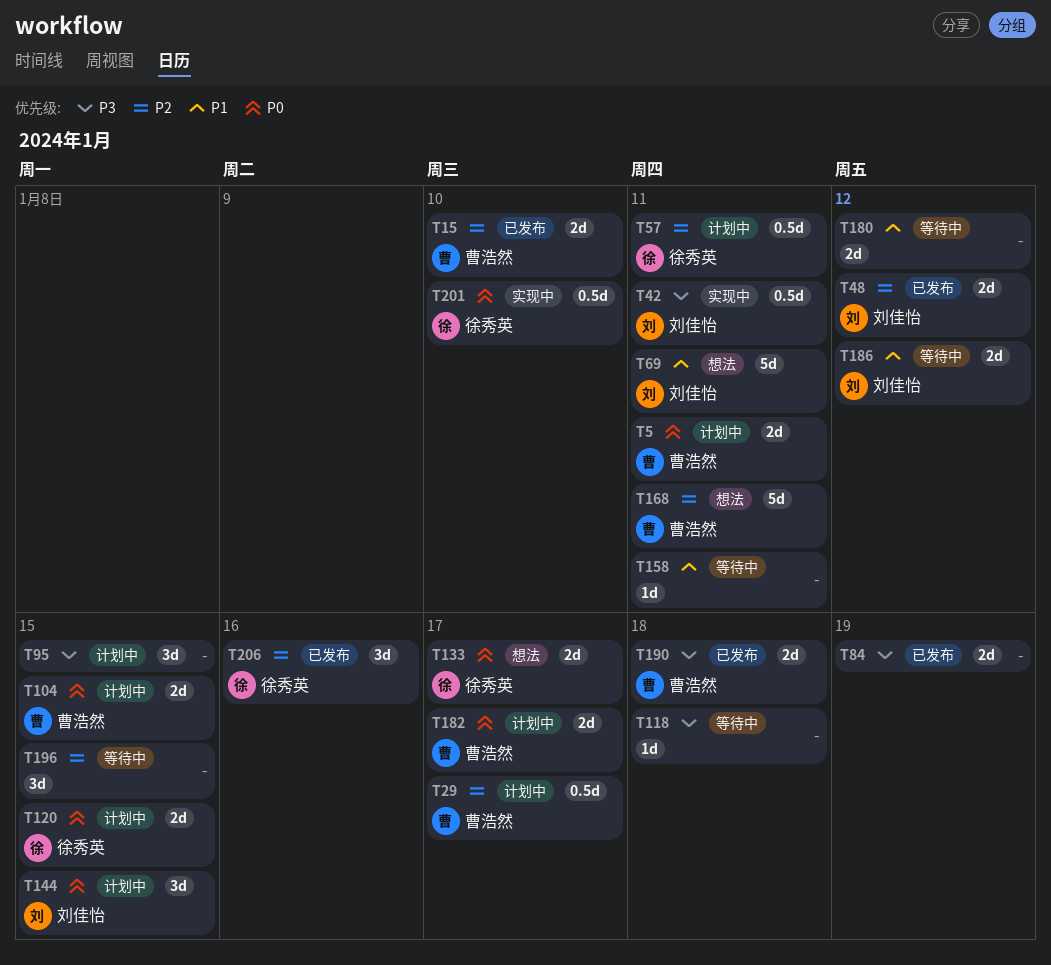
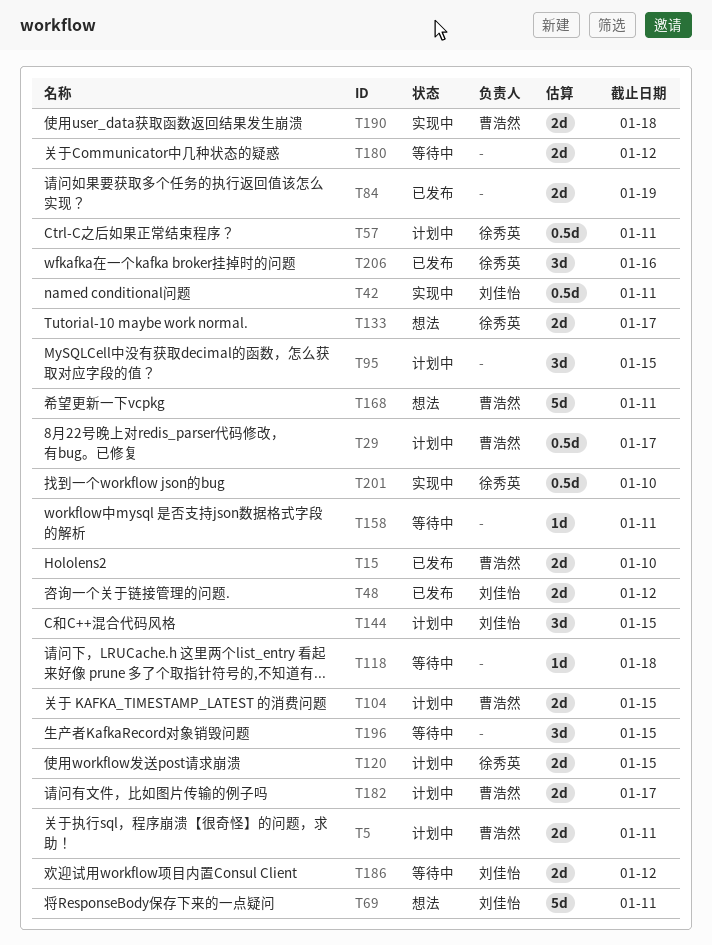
T190, status: 已发布 -> 实现中

